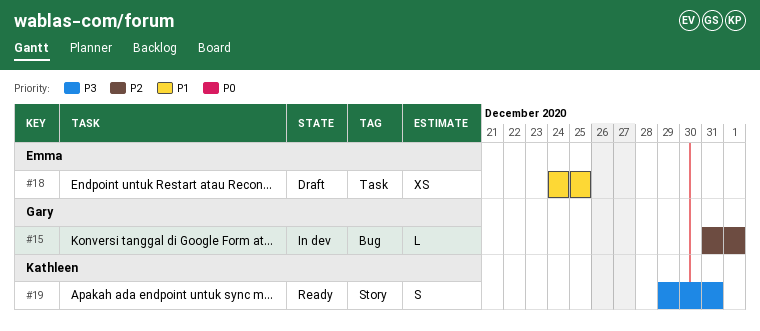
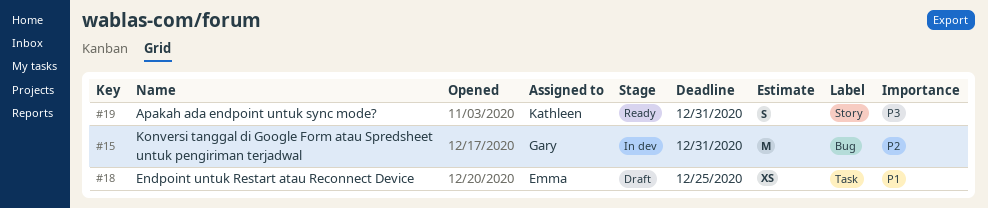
#15, estimate: L -> M
#15, due: Jan 1 -> Dec 31

